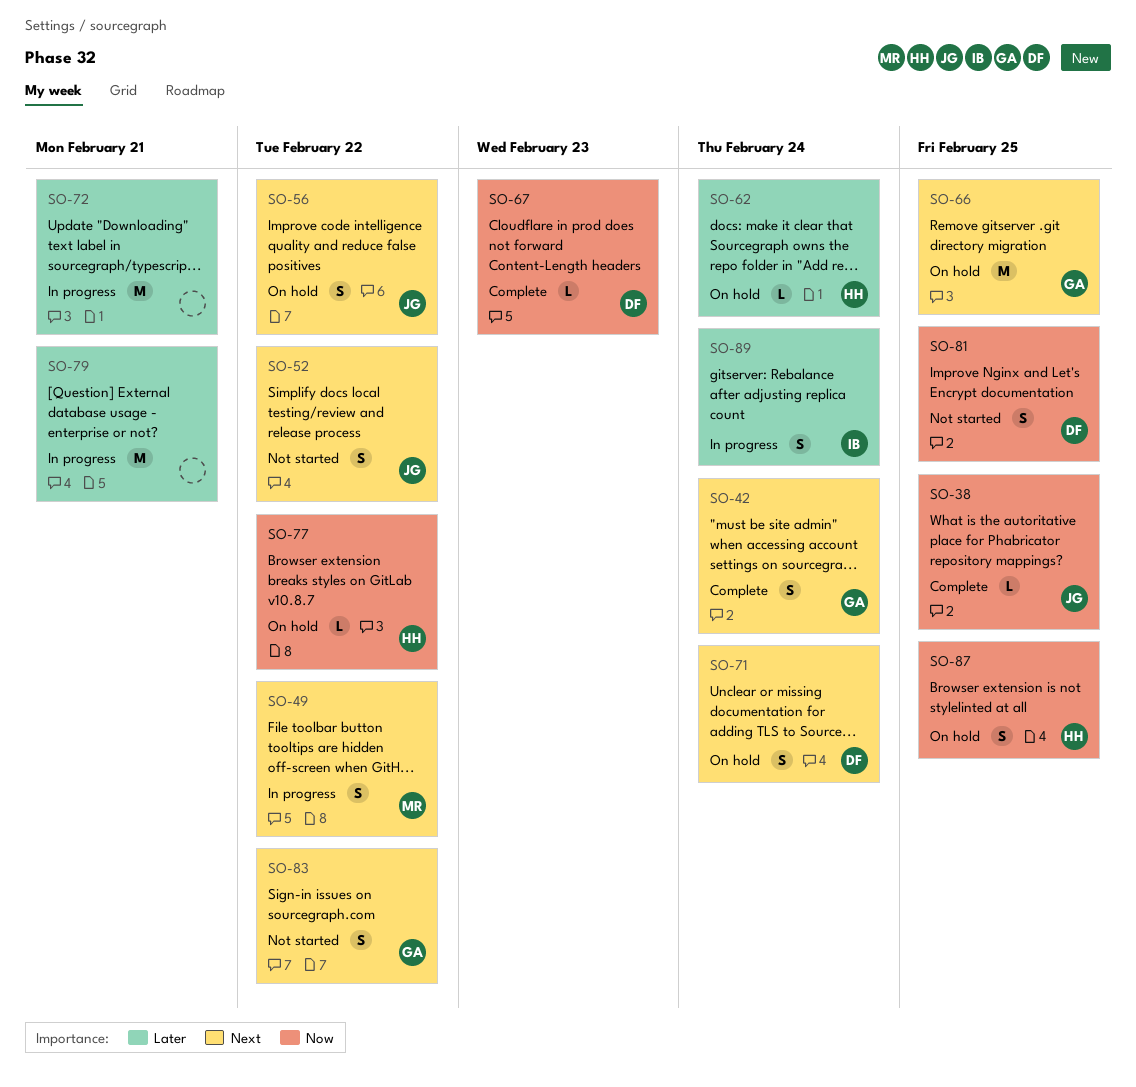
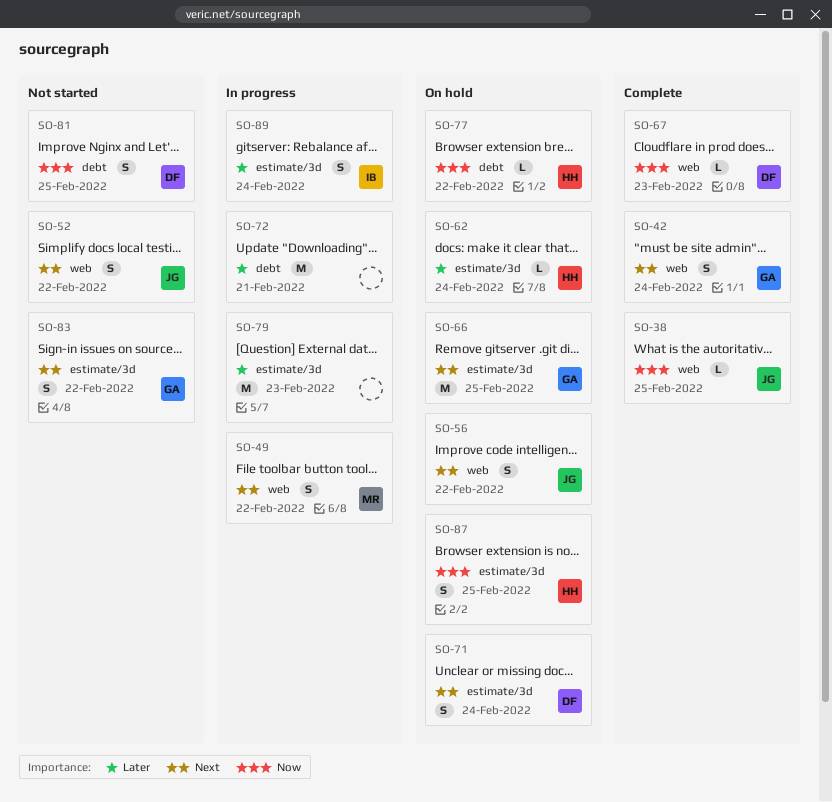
SO-79, due: Feb 21 -> Feb 23

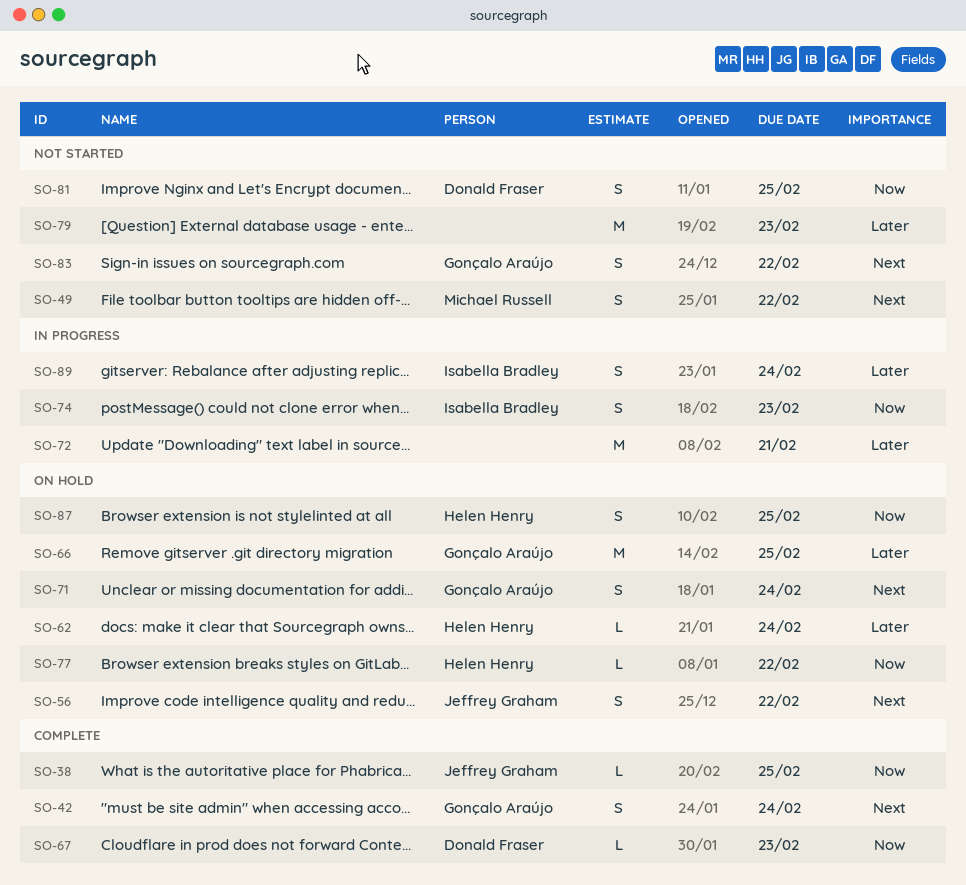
SO-49, status: In progress -> Not started
SO-52: present -> none
SO-66, priority: Next -> Later
SO-71, owner: Donald Fraser -> Gonçalo Araújo
SO-74: none -> present
SO-79, status: In progress -> Not started

